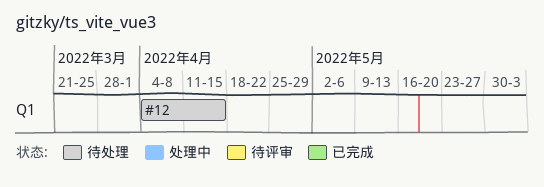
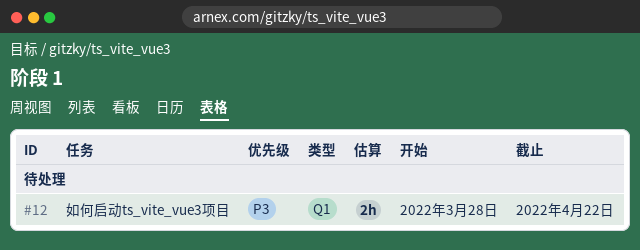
#12, start: Apr 4 -> Mar 28
#12, due: Apr 15 -> Apr 22

